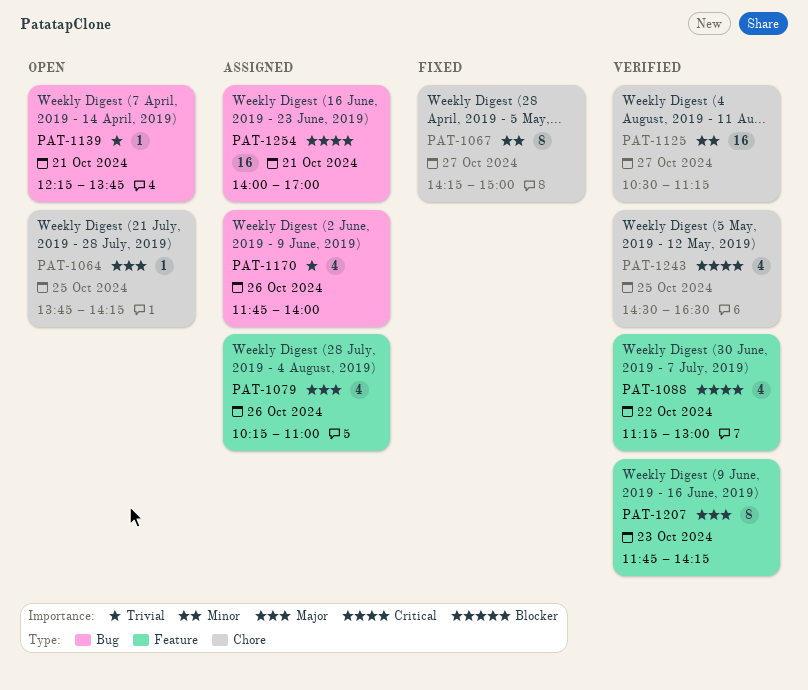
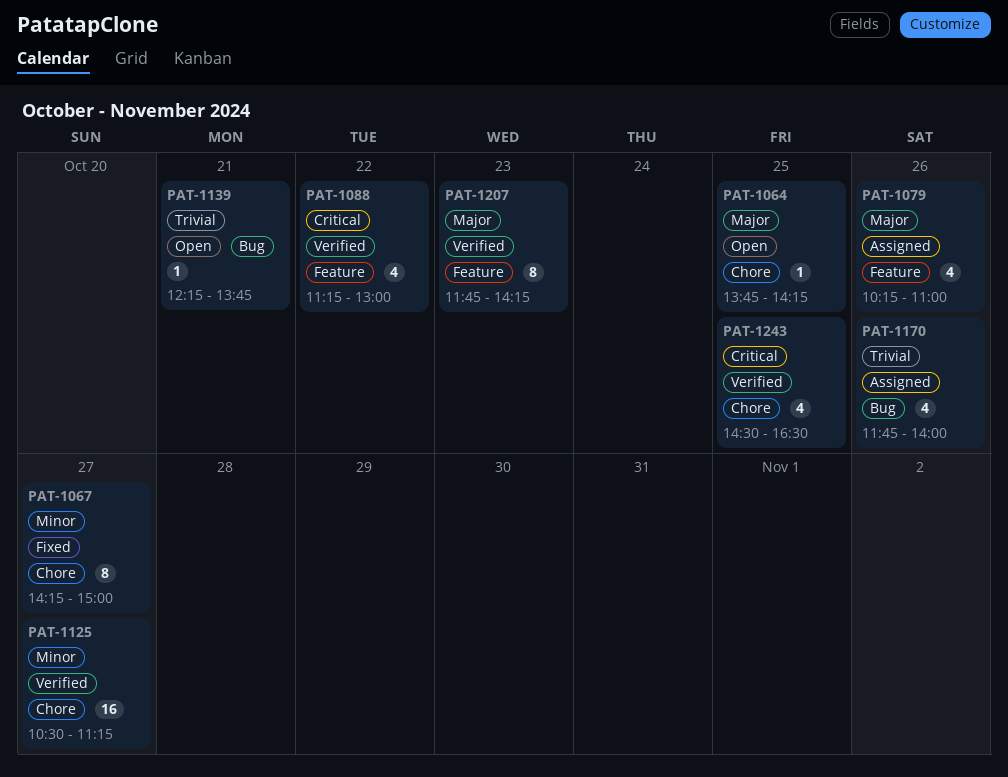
PAT-1254: present -> none

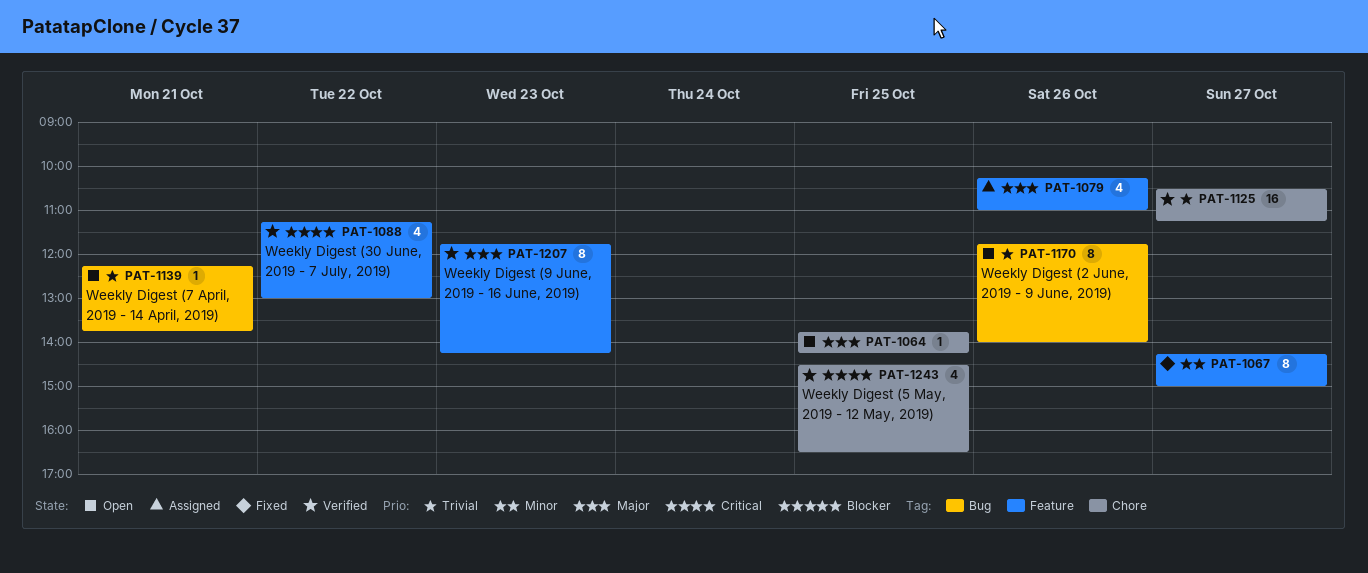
PAT-1067, label: Chore -> Feature
PAT-1125, priority: Minor -> Trivial
PAT-1170, status: Assigned -> Open
PAT-1170, estimate: 4 -> 8

